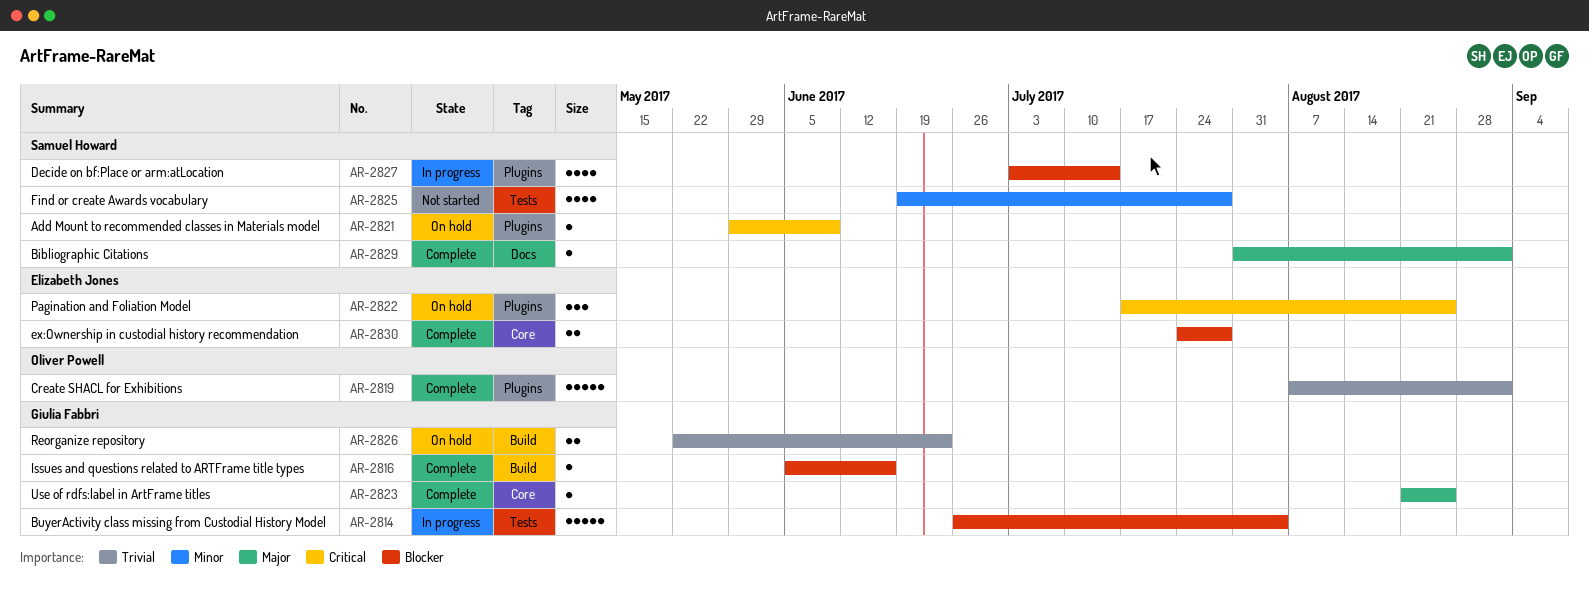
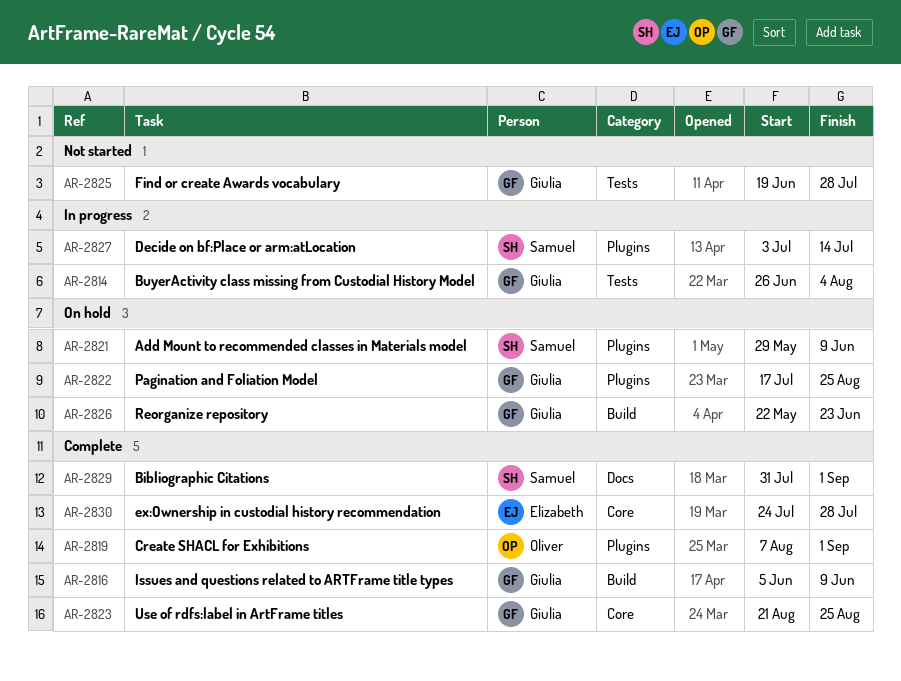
AR-2816, due: Jun 16 -> Jun 9
AR-2822, owner: Elizabeth Jones -> Giulia Fabbri
AR-2825, owner: Samuel Howard -> Giulia Fabbri

